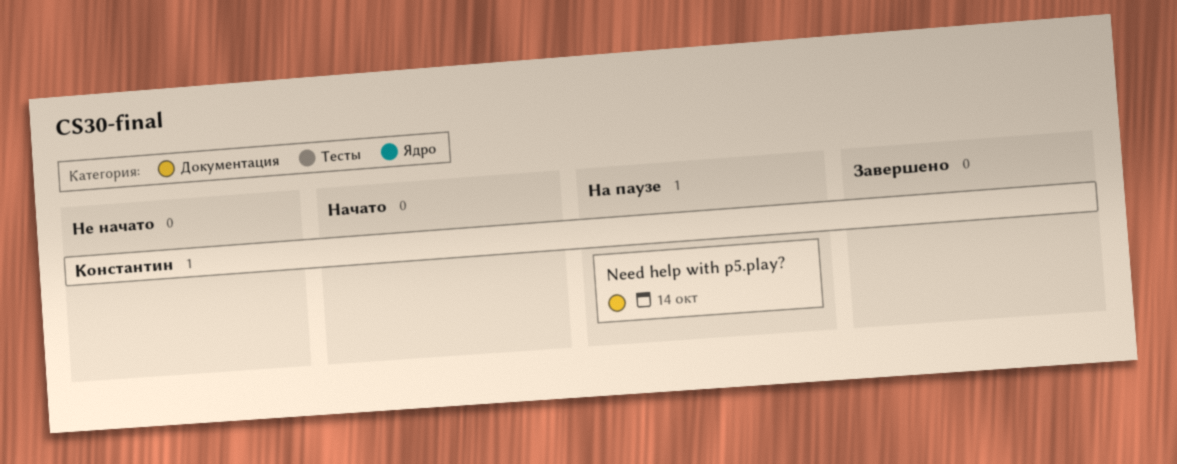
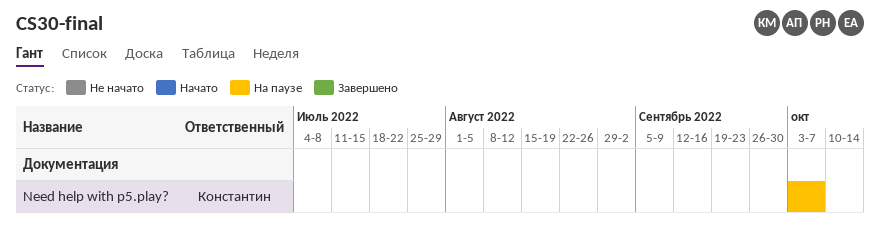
Need help with p5.play?, due: Oct 14 -> Oct 7

